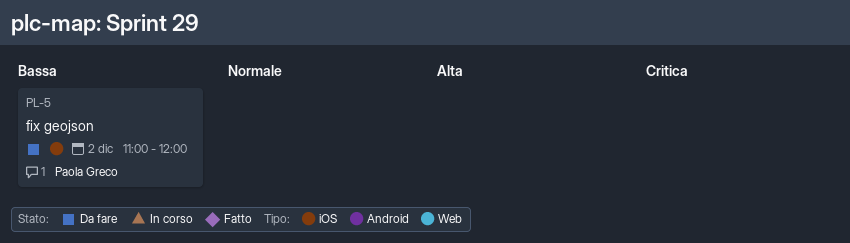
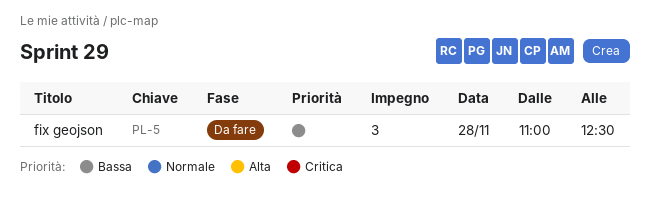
PL-5, day: Dec 2 -> Nov 28
PL-5, ends: 12:00 -> 12:30

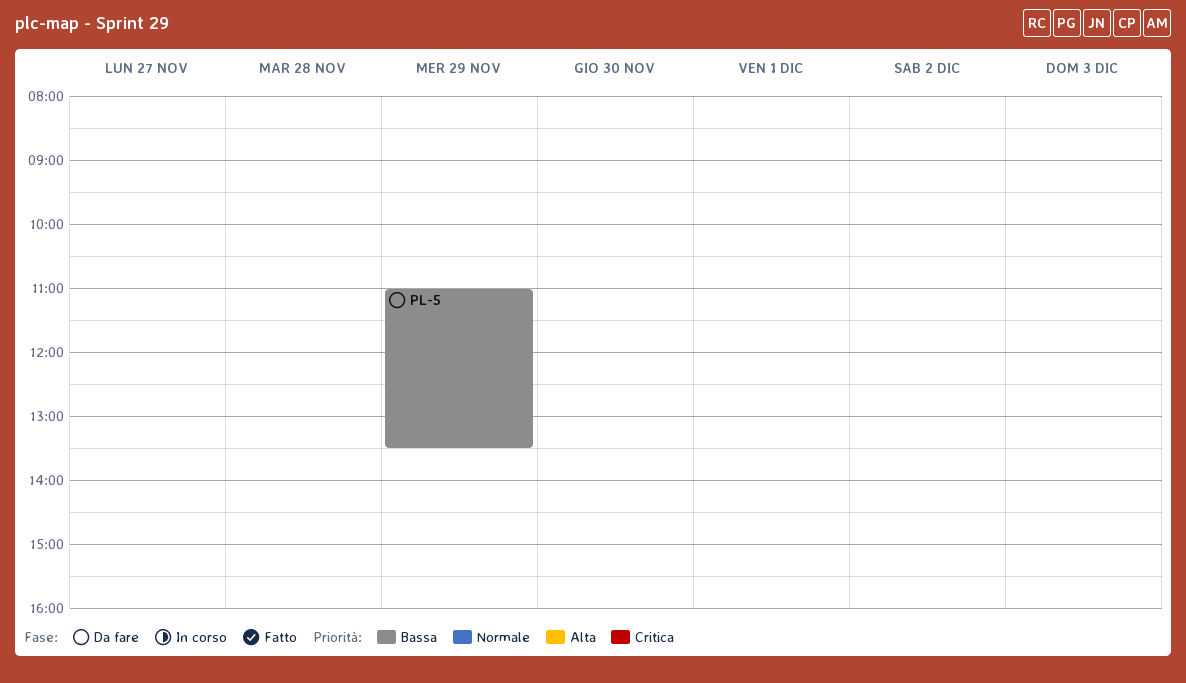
PL-5, day: Nov 28 -> Nov 29
PL-5, ends: 12:30 -> 13:30

